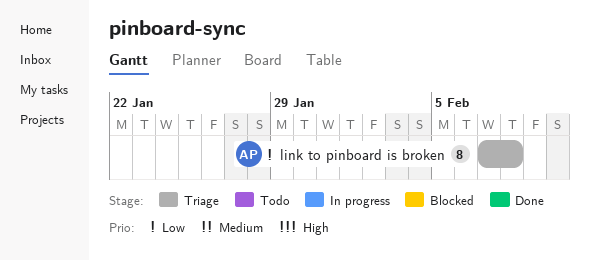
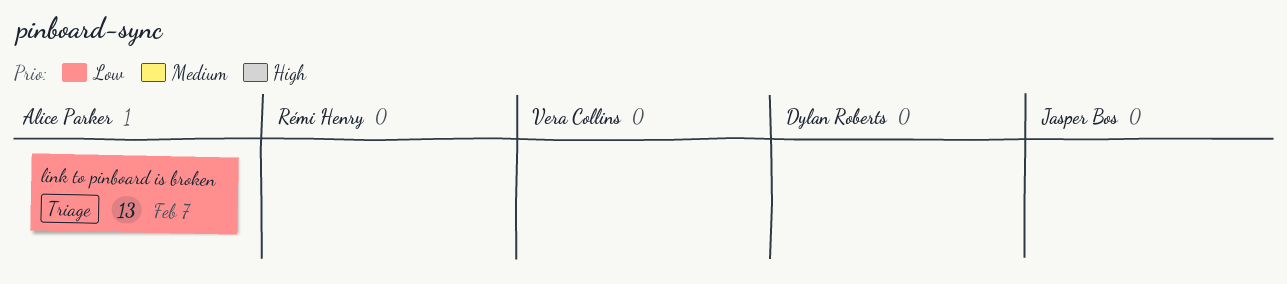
link to pinboard is broken, estimate: 8 -> 13
link to pinboard is broken, due: Feb 8 -> Feb 7

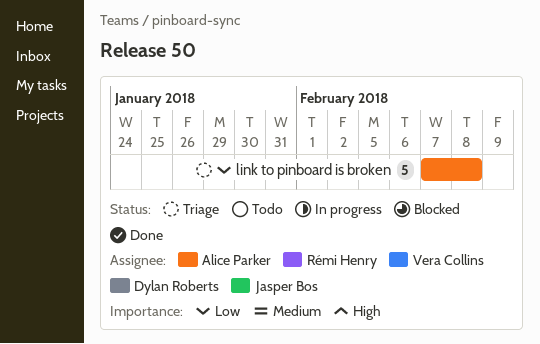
link to pinboard is broken, estimate: 13 -> 5
link to pinboard is broken, due: Feb 7 -> Feb 8

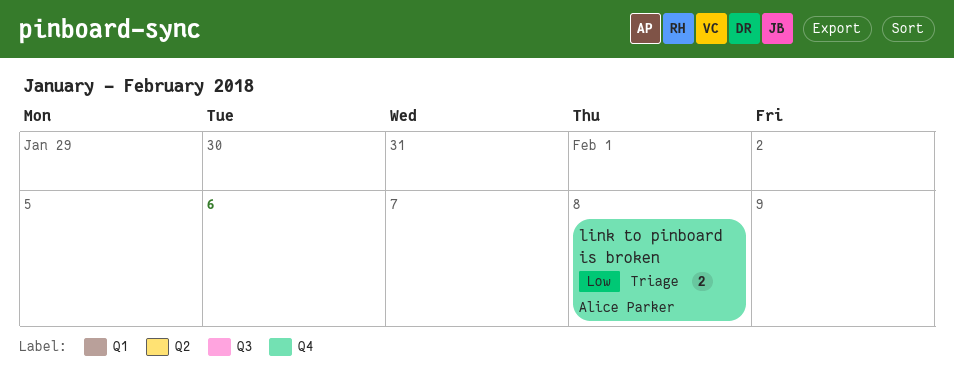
link to pinboard is broken, estimate: 5 -> 2

